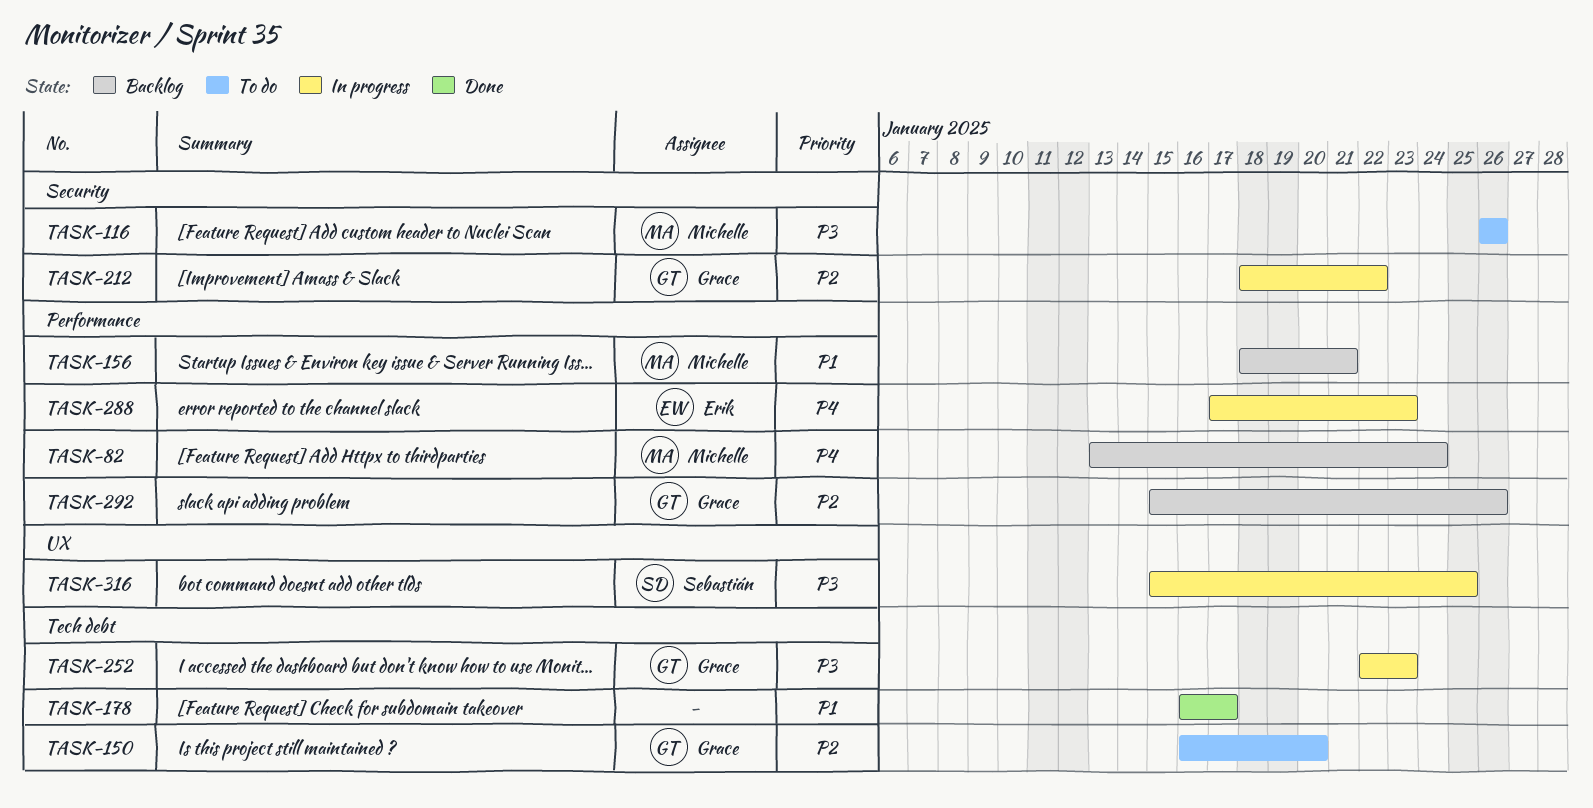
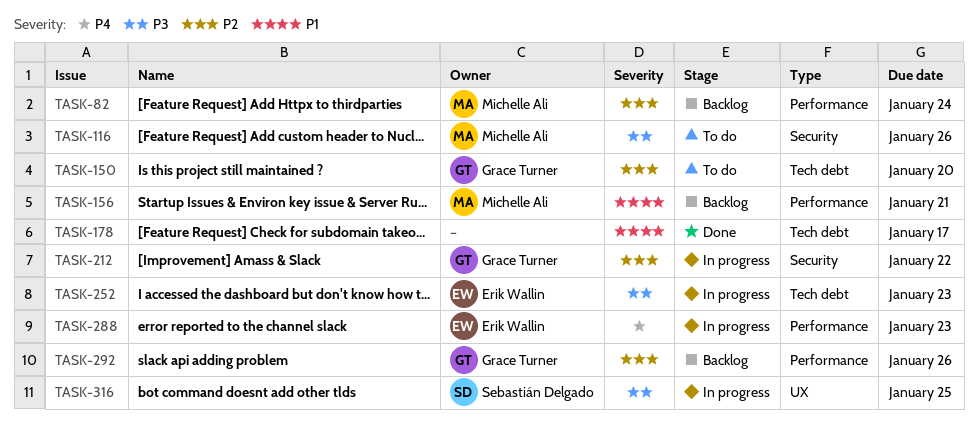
TASK-82, priority: P4 -> P2
TASK-252, owner: Grace Turner -> Erik Wallin

